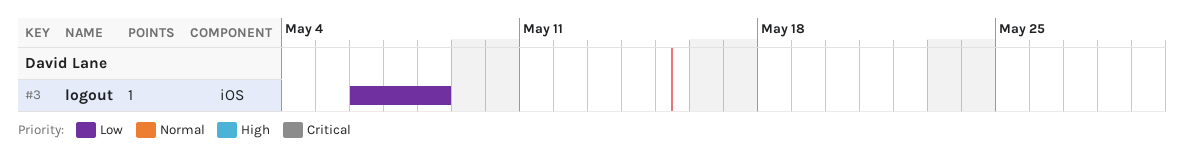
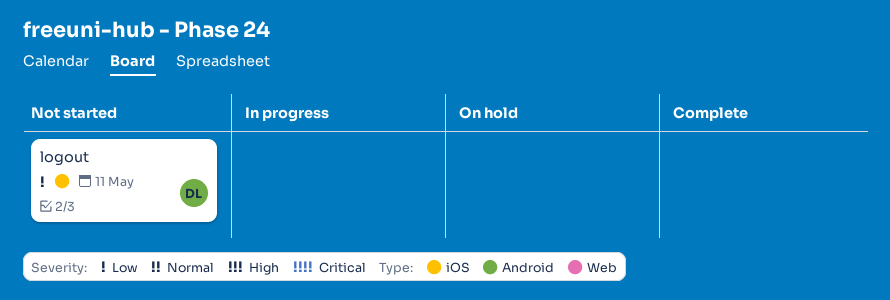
logout, due: May 8 -> May 11

